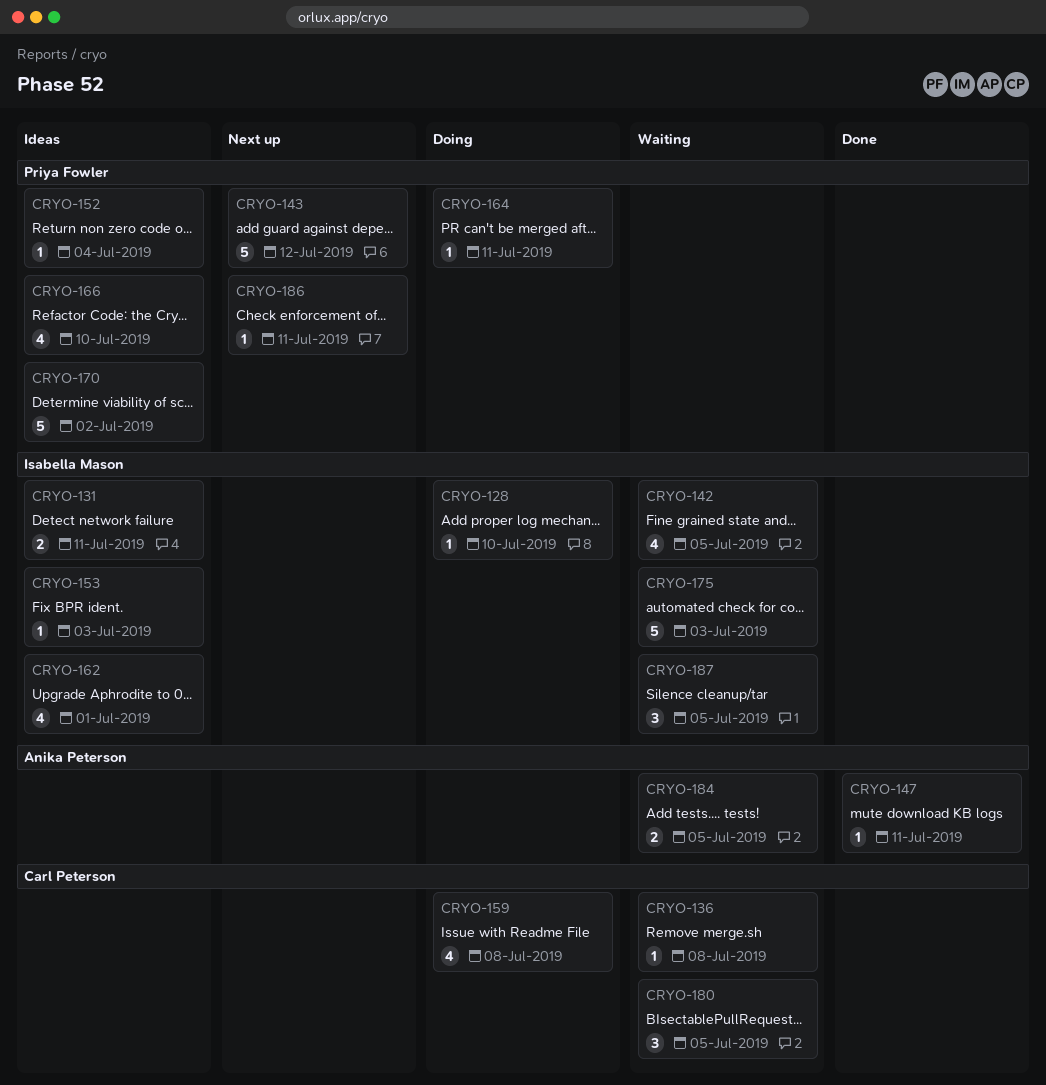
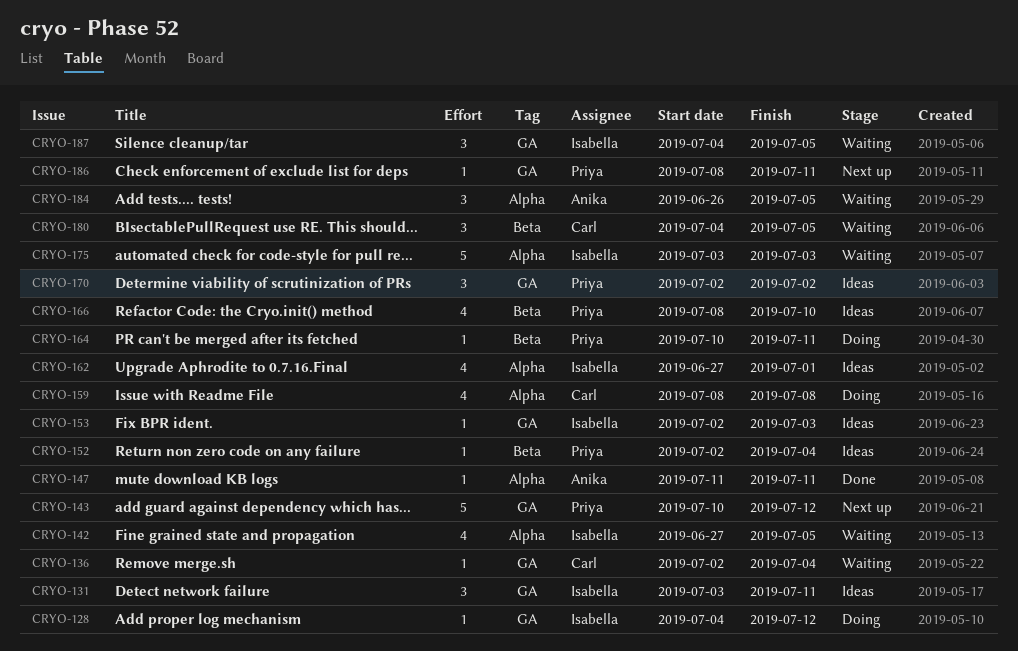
CRYO-128, due: Jul 10 -> Jul 12
CRYO-131, estimate: 2 -> 3
CRYO-136, due: Jul 8 -> Jul 4
CRYO-170, estimate: 5 -> 3
CRYO-184, estimate: 2 -> 3

